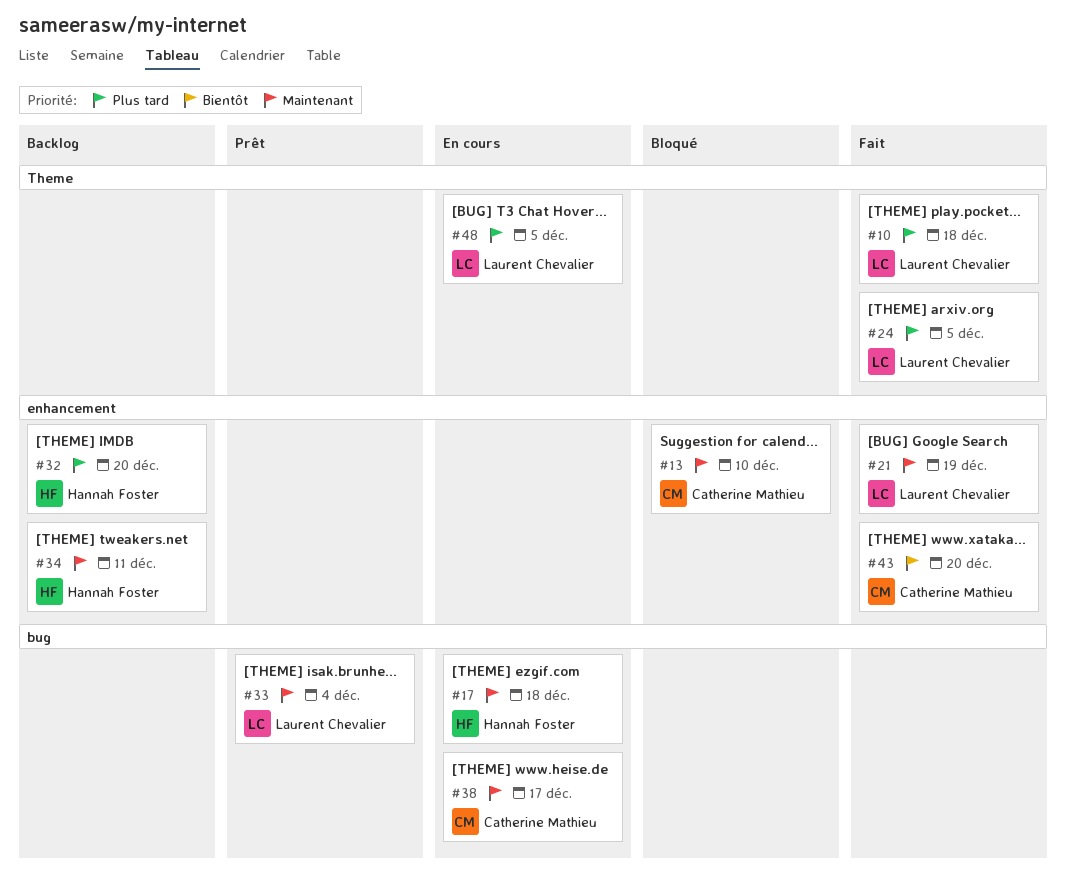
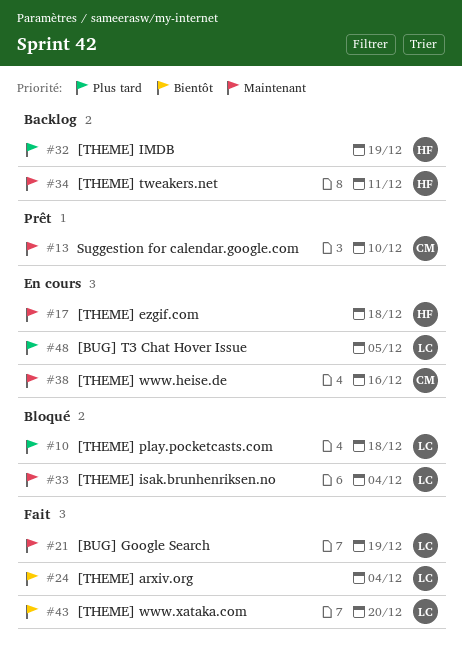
#10, status: Fait -> Bloqué
#13, status: Bloqué -> Prêt
#24, priority: Plus tard -> Bientôt
#24, due: Dec 5 -> Dec 4
#32, due: Dec 20 -> Dec 19
#33, status: Prêt -> Bloqué
#38, due: Dec 17 -> Dec 16
#43, owner: Catherine Mathieu -> Laurent Chevalier

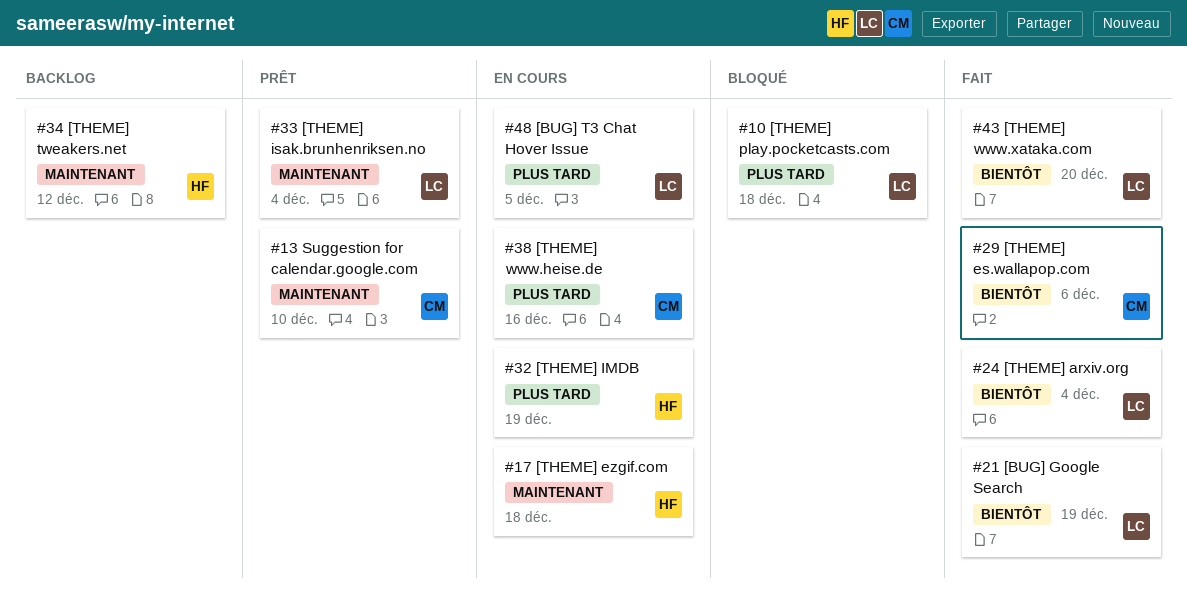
#21, priority: Maintenant -> Bientôt
#29: none -> present
#32, status: Backlog -> En cours
#33, status: Bloqué -> Prêt
#34, due: Dec 11 -> Dec 12
#38, priority: Maintenant -> Plus tard

